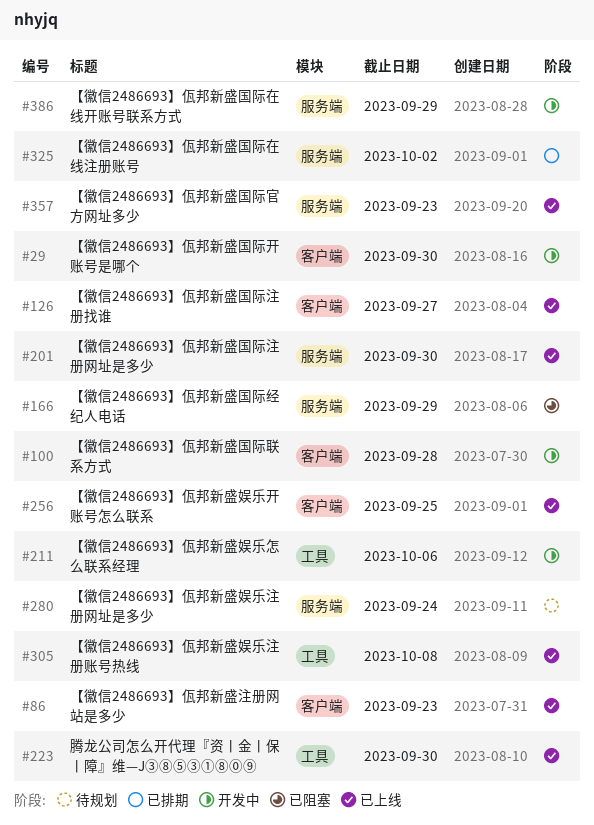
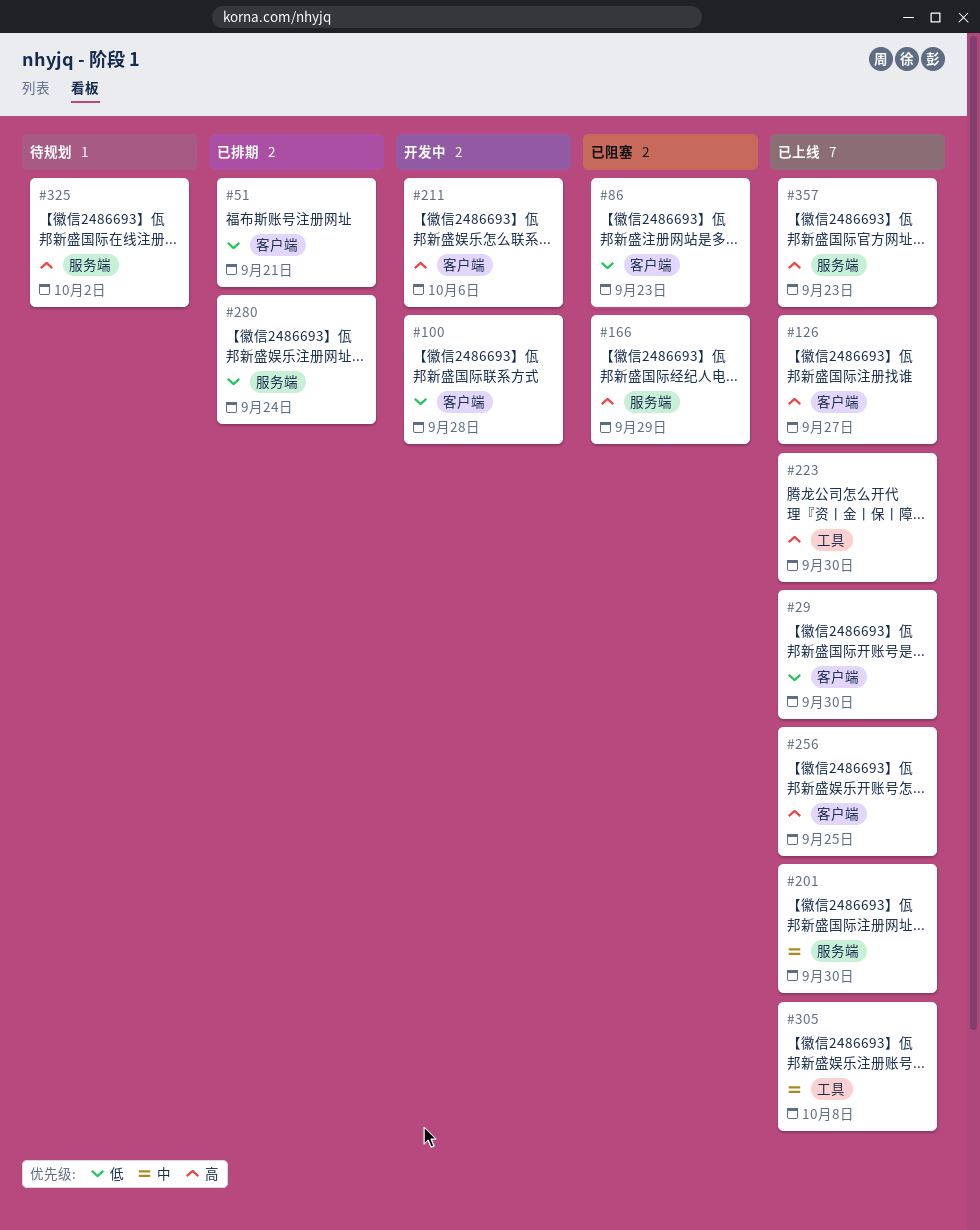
#29, status: 开发中 -> 已上线
#51: none -> present
#86, status: 已上线 -> 已阻塞
#211, label: 工具 -> 客户端
#280, status: 待规划 -> 已排期
#325, status: 已排期 -> 待规划
#386: present -> none

